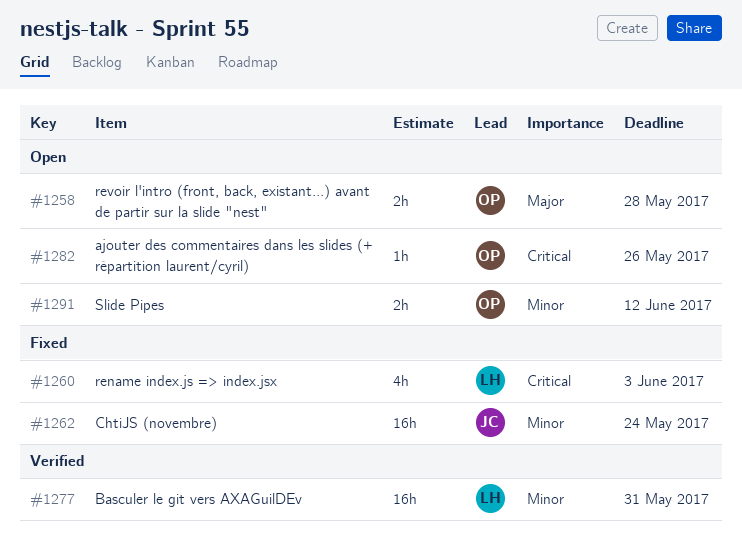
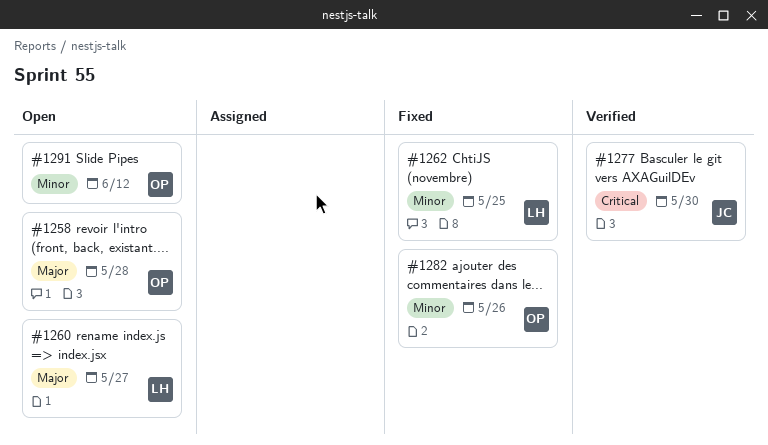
#1260, status: Fixed -> Open
#1260, priority: Critical -> Major
#1260, due: Jun 3 -> May 27
#1262, owner: JC -> LH
#1262, due: May 24 -> May 25
#1277, owner: LH -> JC
#1277, priority: Minor -> Critical
#1277, due: May 31 -> May 30
#1282, status: Open -> Fixed
#1282, priority: Critical -> Minor

